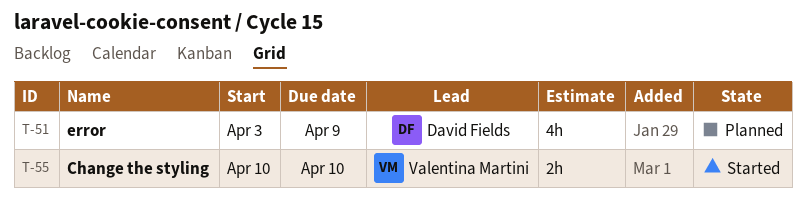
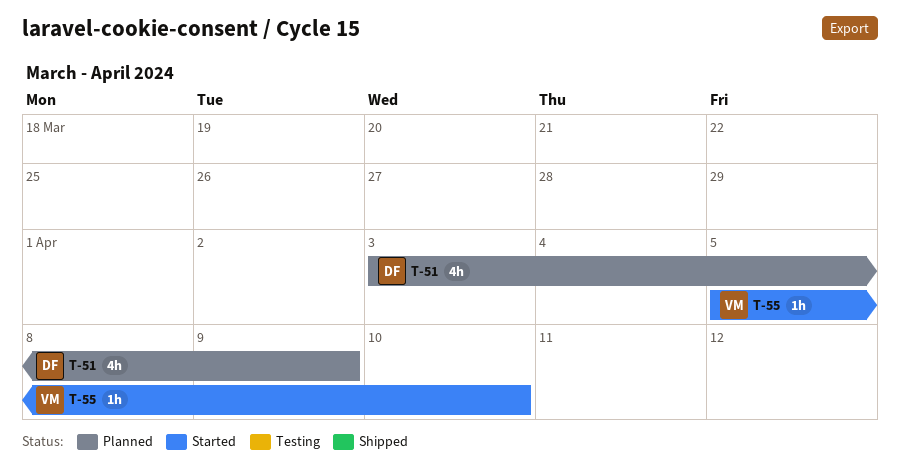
T-55, estimate: 2h -> 1h
T-55, start: Apr 10 -> Apr 5

